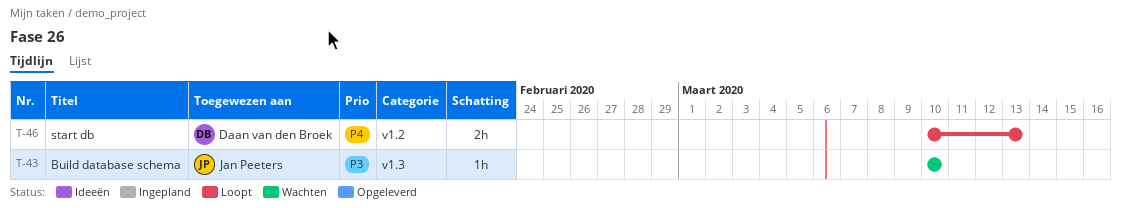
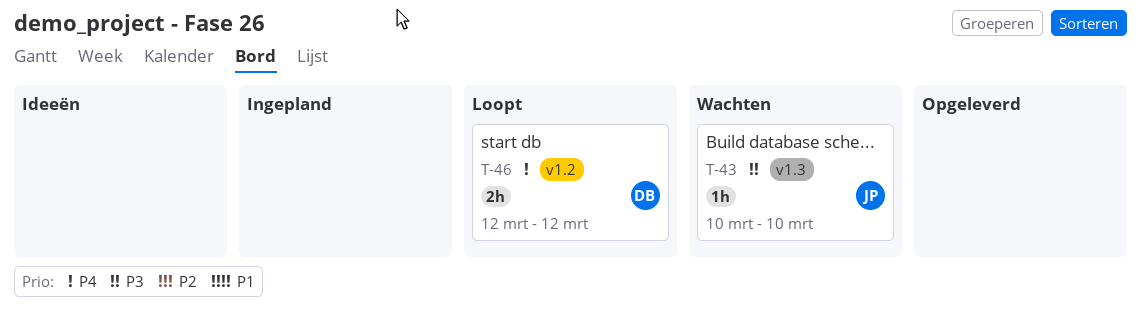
T-46, start: Mar 10 -> Mar 12
T-46, due: Mar 13 -> Mar 12

